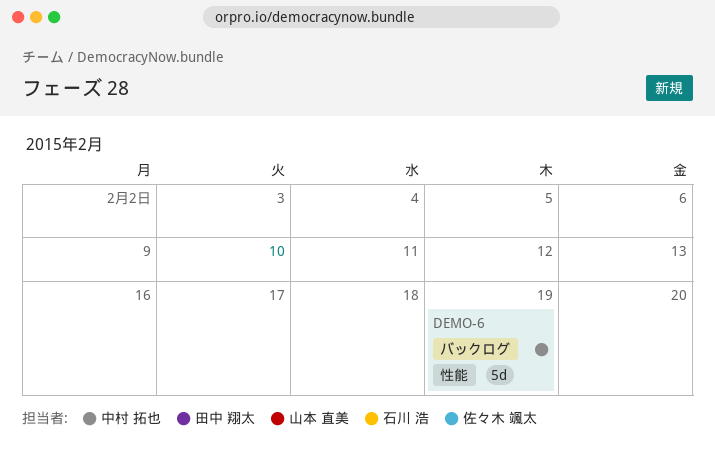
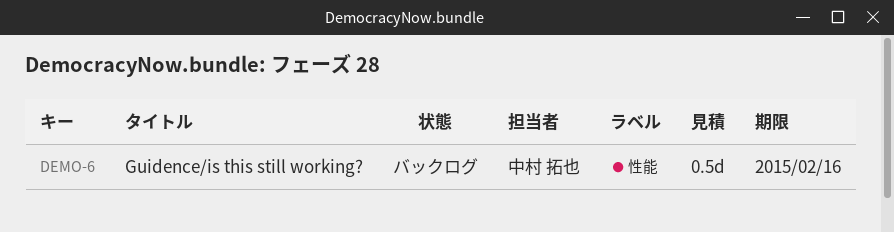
DEMO-6, estimate: 5d -> 0.5d
DEMO-6, due: Feb 19 -> Feb 16

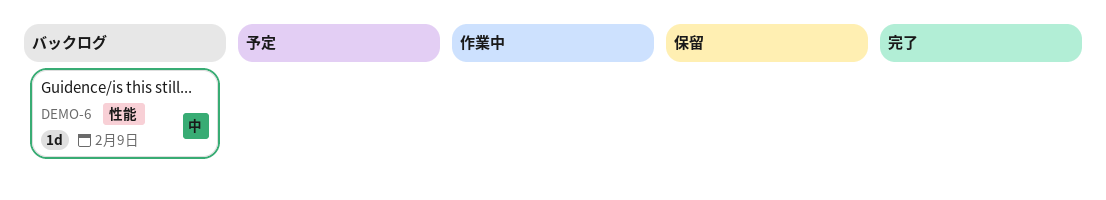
DEMO-6, estimate: 0.5d -> 1d
DEMO-6, due: Feb 16 -> Feb 9

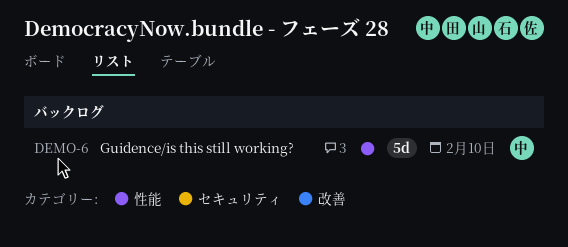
DEMO-6, estimate: 1d -> 5d
DEMO-6, due: Feb 9 -> Feb 10

